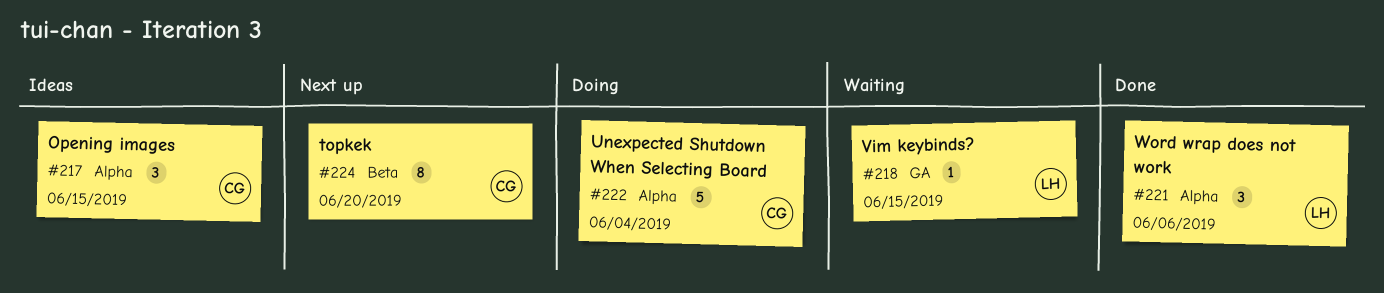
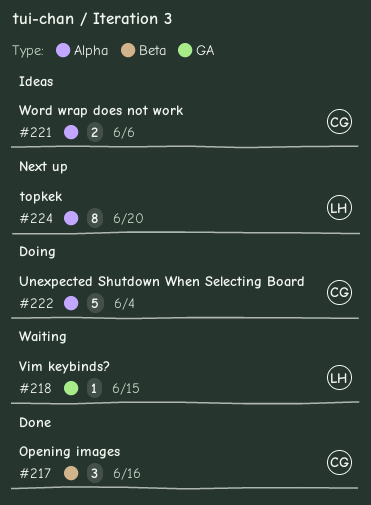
#217, status: Ideas -> Done
#217, label: Alpha -> Beta
#217, due: Jun 15 -> Jun 16
#221, status: Done -> Ideas
#221, owner: LH -> CG
#221, estimate: 3 -> 2
#224, owner: CG -> LH
#224, label: Beta -> Alpha

